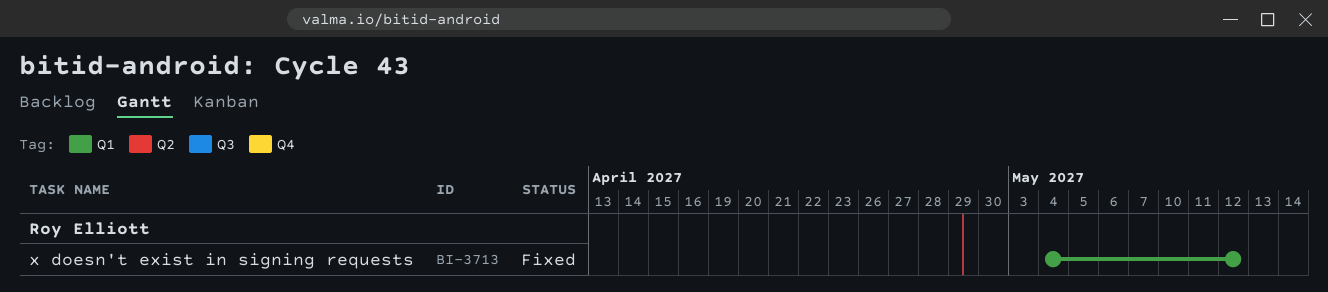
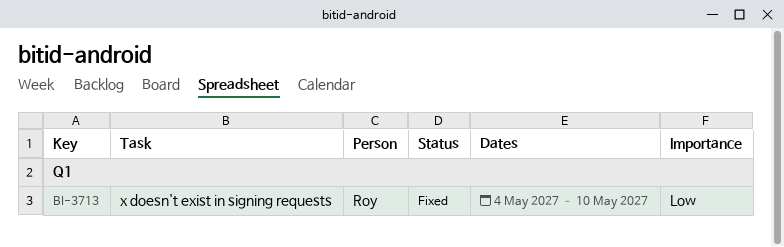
BI-3713, due: May 12 -> May 10

